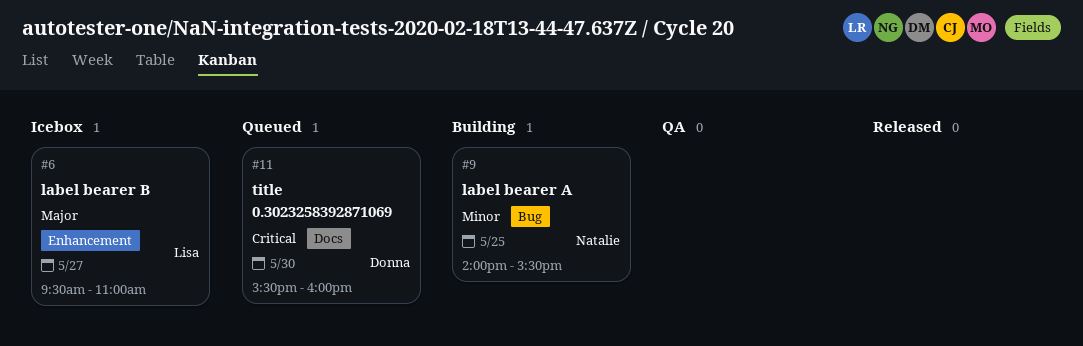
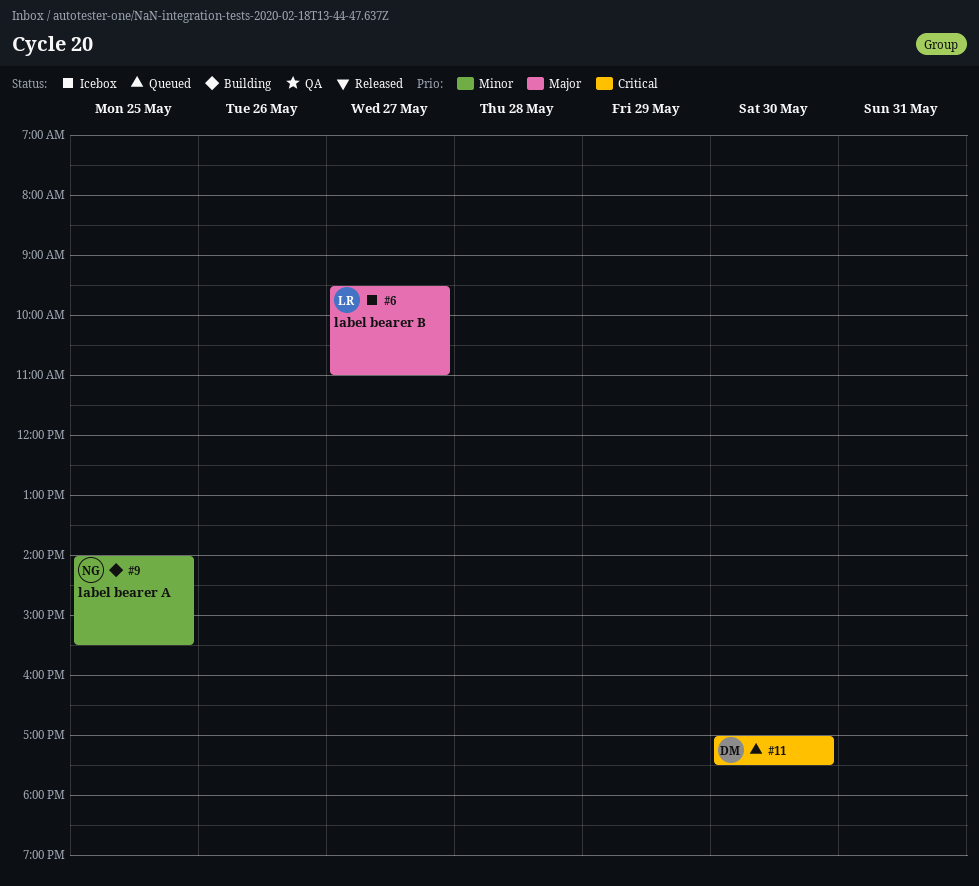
#11, begins: 15:30 -> 17:00
#11, ends: 16:00 -> 17:30

